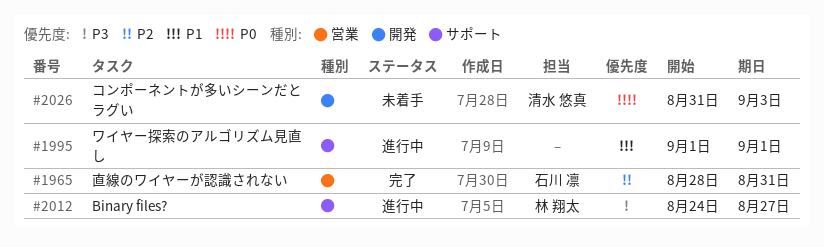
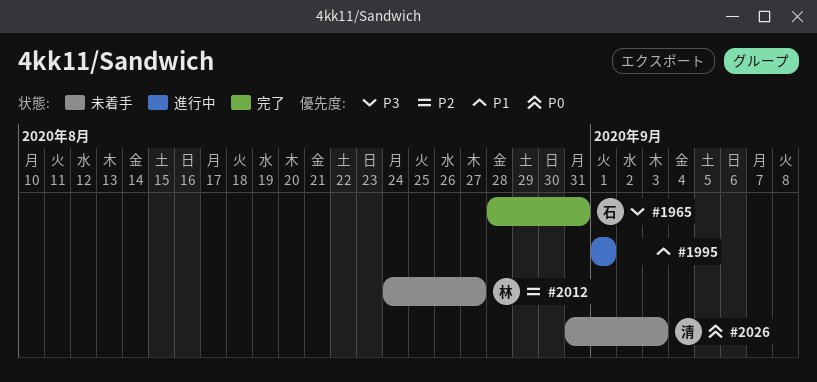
#1965, priority: P2 -> P3
#2012, status: 進行中 -> 未着手
#2012, priority: P3 -> P2

